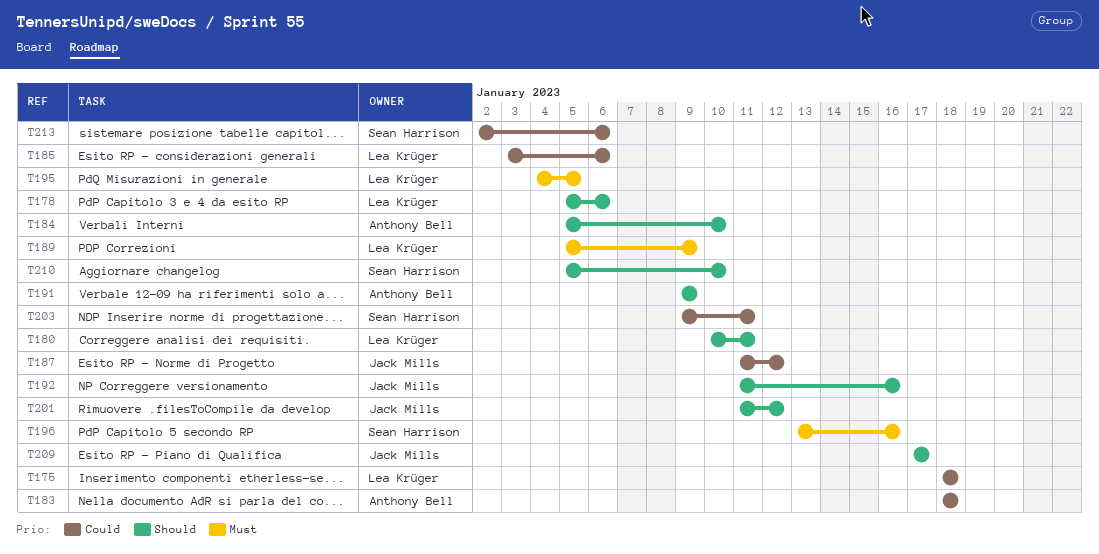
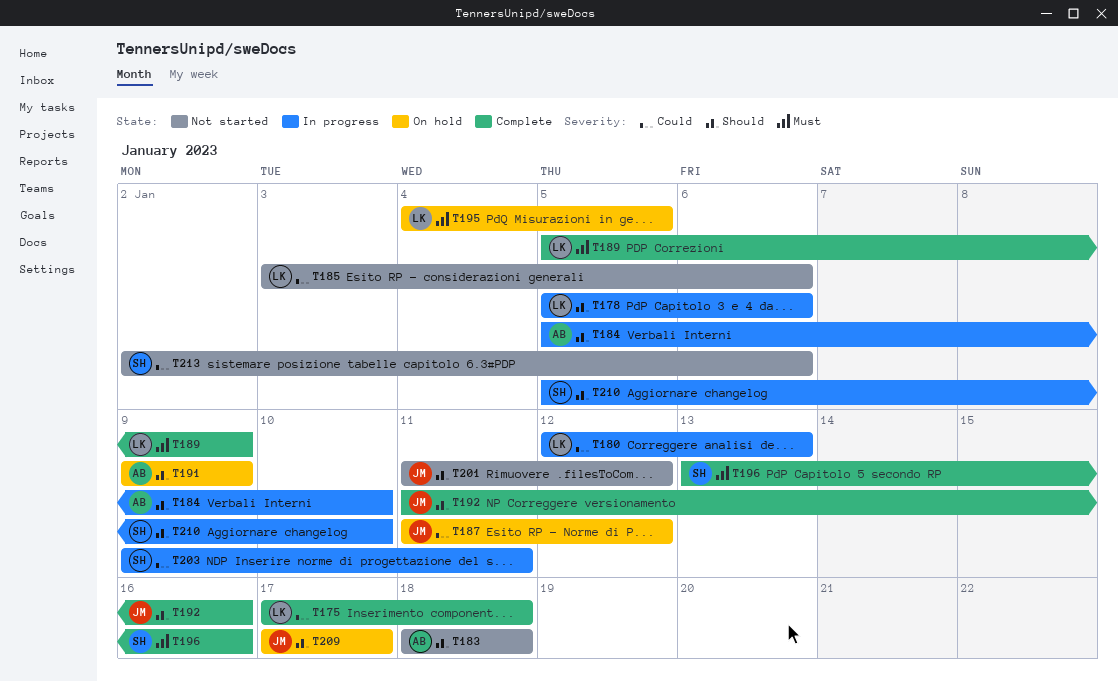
T175, start: Jan 18 -> Jan 17
T180, priority: Should -> Could
T180, start: Jan 10 -> Jan 12
T180, due: Jan 11 -> Jan 13
T183, priority: Could -> Should

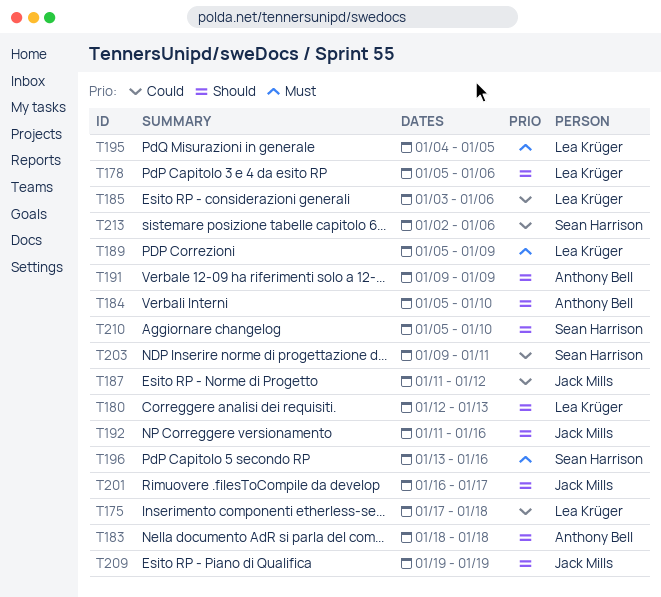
T180, priority: Could -> Should
T201, start: Jan 11 -> Jan 16
T201, due: Jan 12 -> Jan 17
T209, start: Jan 17 -> Jan 19
T209, due: Jan 17 -> Jan 19

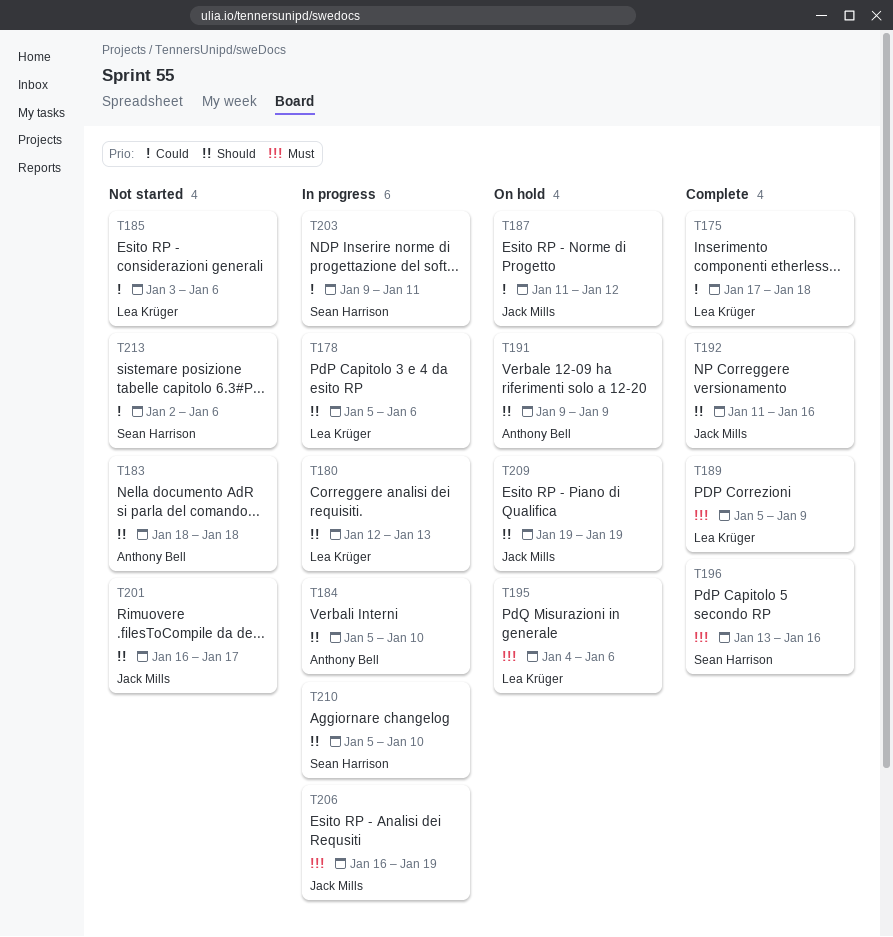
T195, due: Jan 5 -> Jan 6
T206: none -> present

